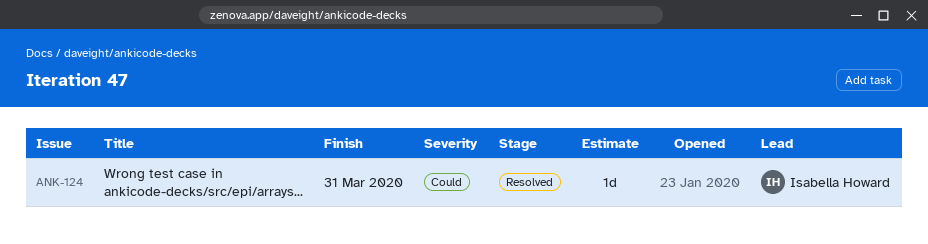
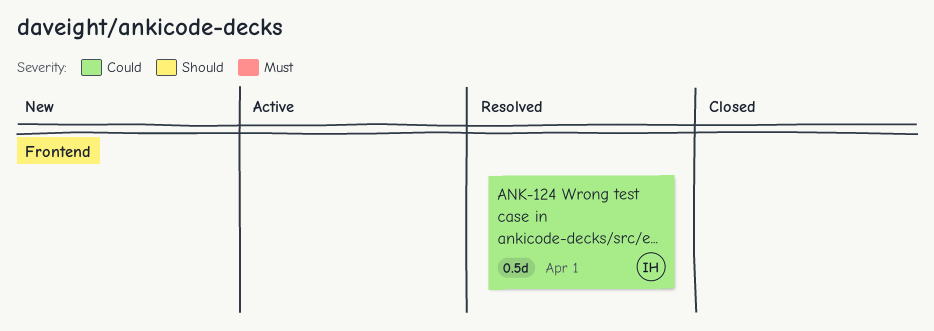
ANK-124, estimate: 1d -> 0.5d
ANK-124, due: Mar 31 -> Apr 1

